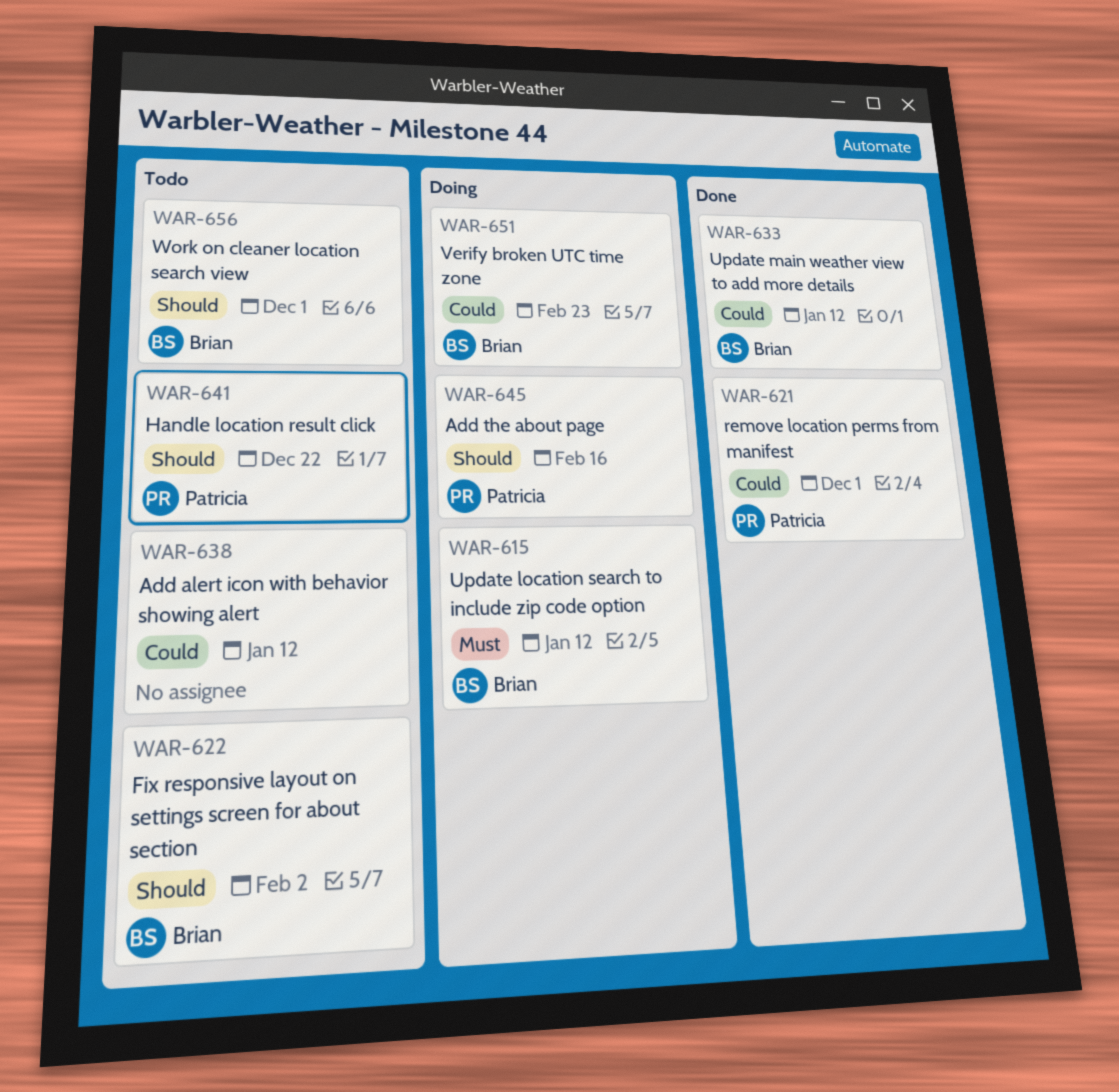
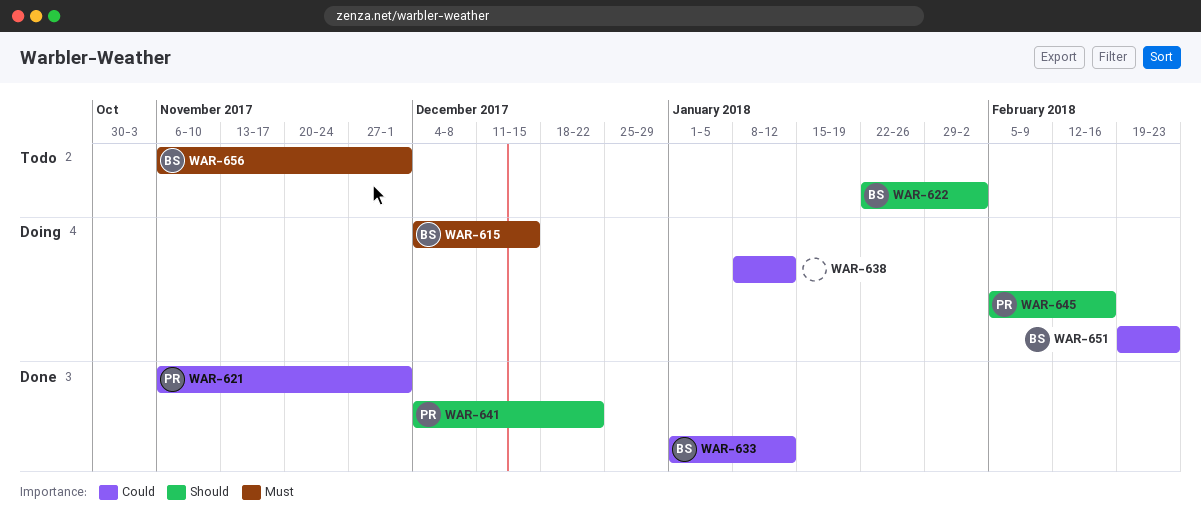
WAR-615, due: Jan 12 -> Dec 15
WAR-638, status: Todo -> Doing
WAR-641, status: Todo -> Done
WAR-656, priority: Should -> Must

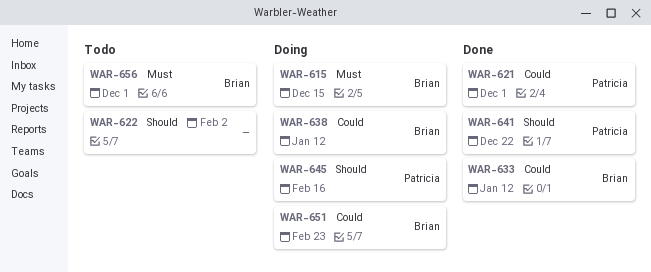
WAR-622, owner: Brian -> none
WAR-638, owner: none -> Brian

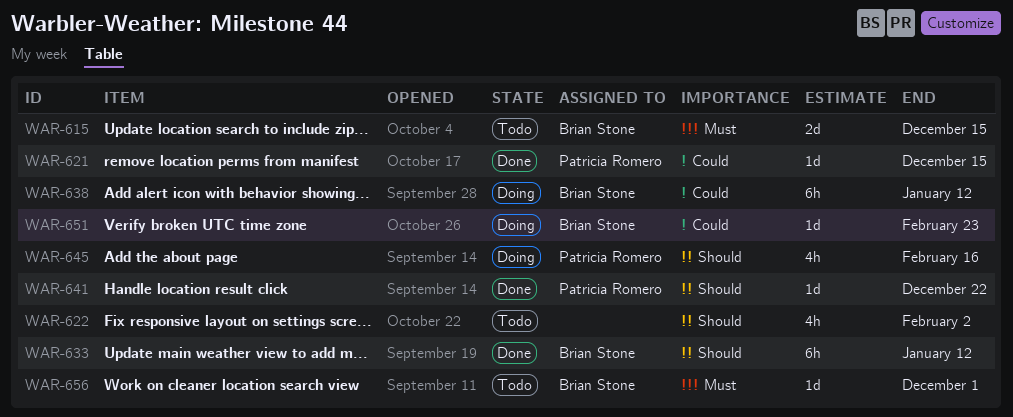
WAR-615, status: Doing -> Todo
WAR-621, due: Dec 1 -> Dec 15
WAR-633, priority: Could -> Should

